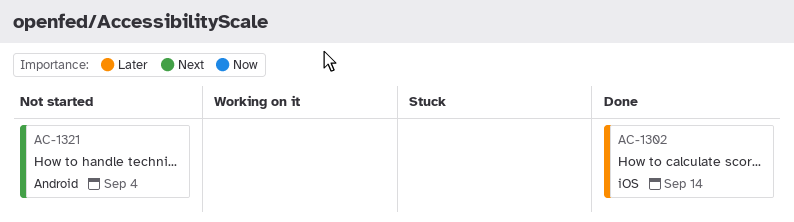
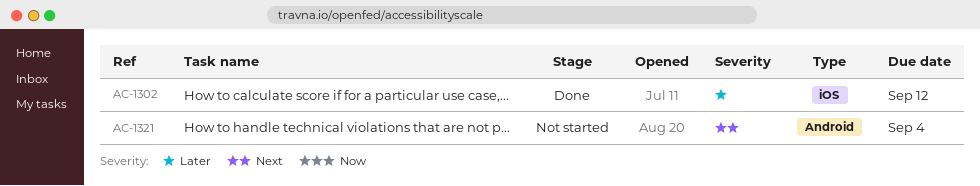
AC-1302, due: Sep 14 -> Sep 12

